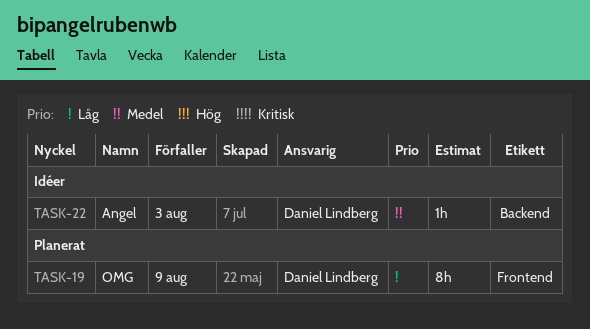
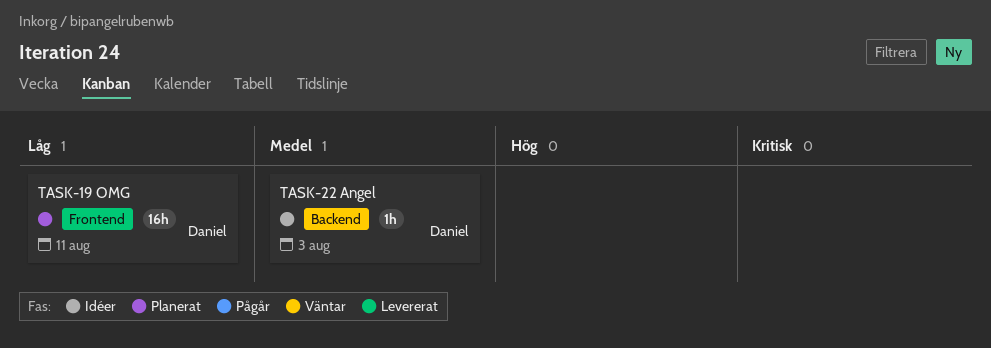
TASK-19, estimate: 8h -> 16h
TASK-19, due: Aug 9 -> Aug 11

